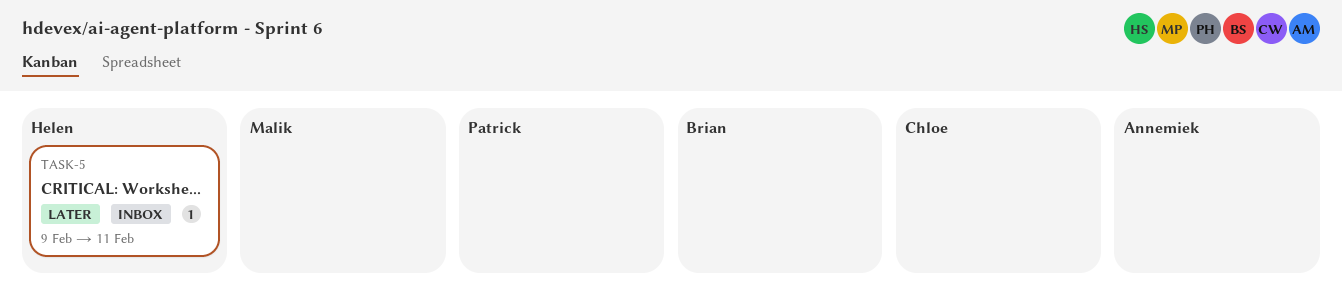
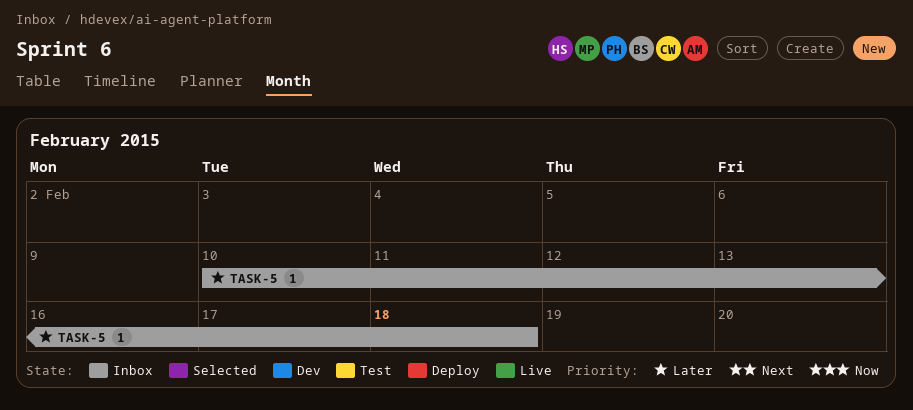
TASK-5, start: Feb 9 -> Feb 10
TASK-5, due: Feb 11 -> Feb 18

